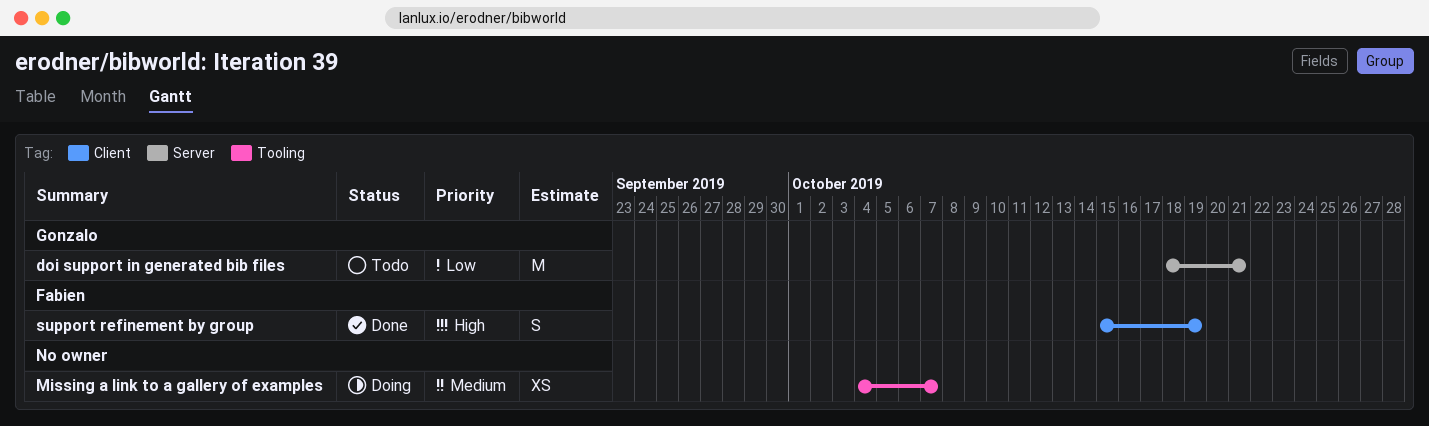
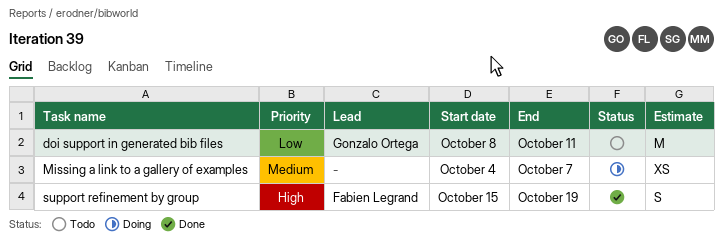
doi support in generated bib files, start: Oct 18 -> Oct 8
doi support in generated bib files, due: Oct 21 -> Oct 11

